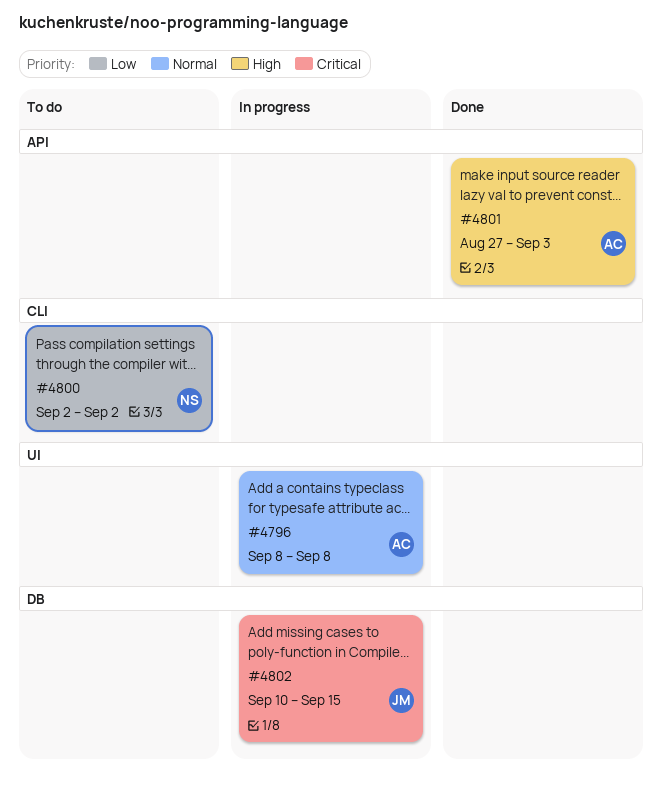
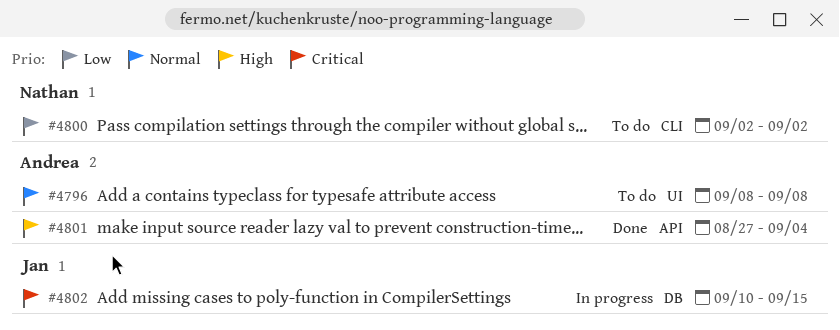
#4796, status: In progress -> To do
#4801, due: Sep 3 -> Sep 4

